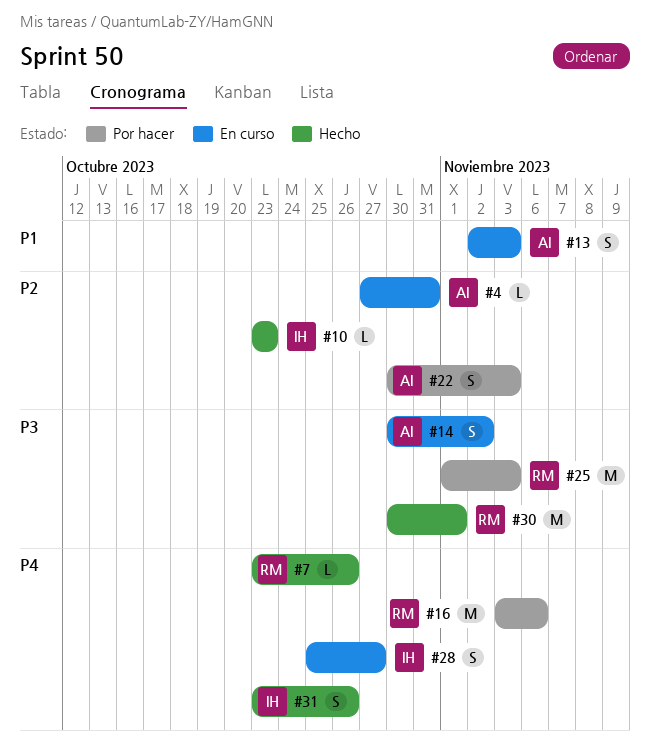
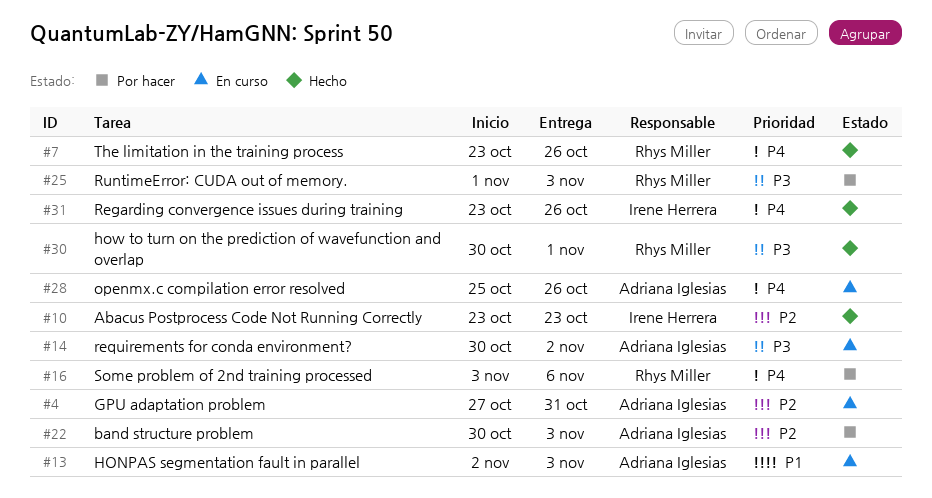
#28, owner: Irene Herrera -> Adriana Iglesias
#28, due: Oct 27 -> Oct 26

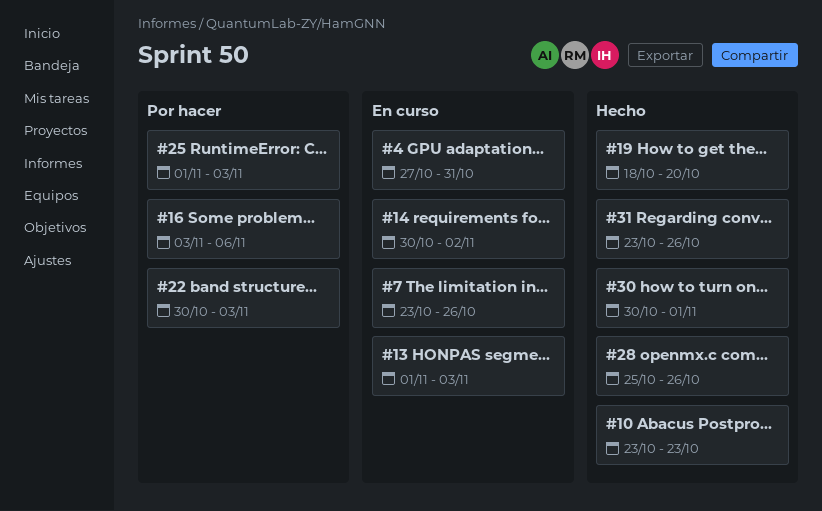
#7, status: Hecho -> En curso
#13, start: Nov 2 -> Nov 1
#19: none -> present
#28, status: En curso -> Hecho

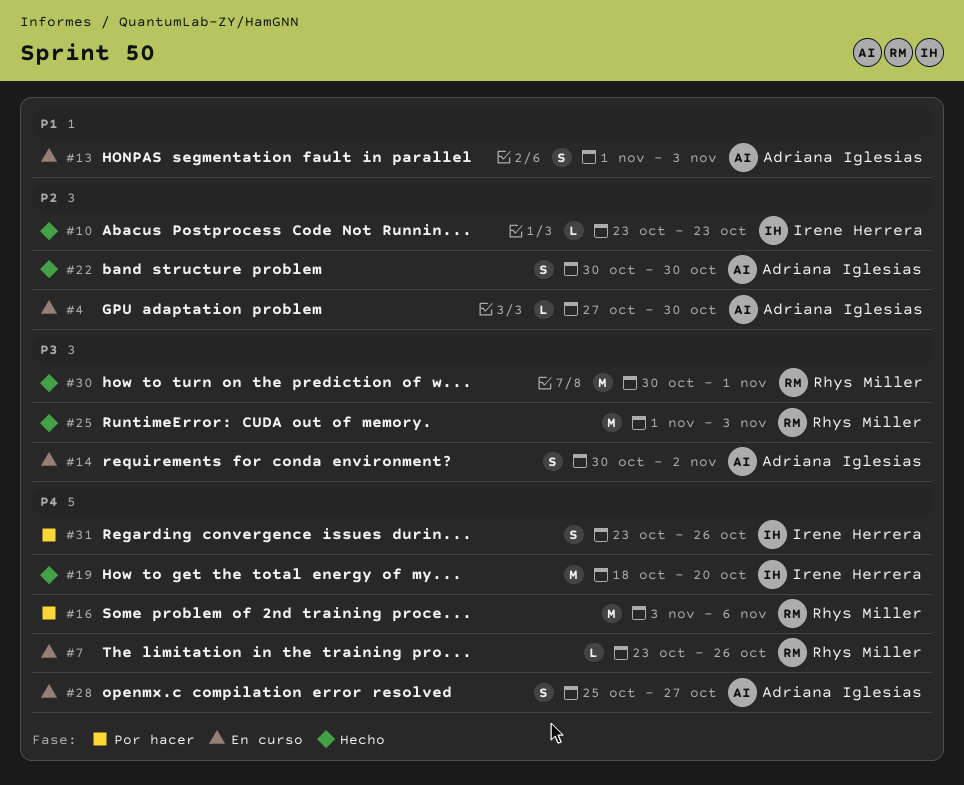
#4, due: Oct 31 -> Oct 30
#22, status: Por hacer -> Hecho
#22, due: Nov 3 -> Oct 30
#25, status: Por hacer -> Hecho
#28, status: Hecho -> En curso
#28, due: Oct 26 -> Oct 27
#31, status: Hecho -> Por hacer

